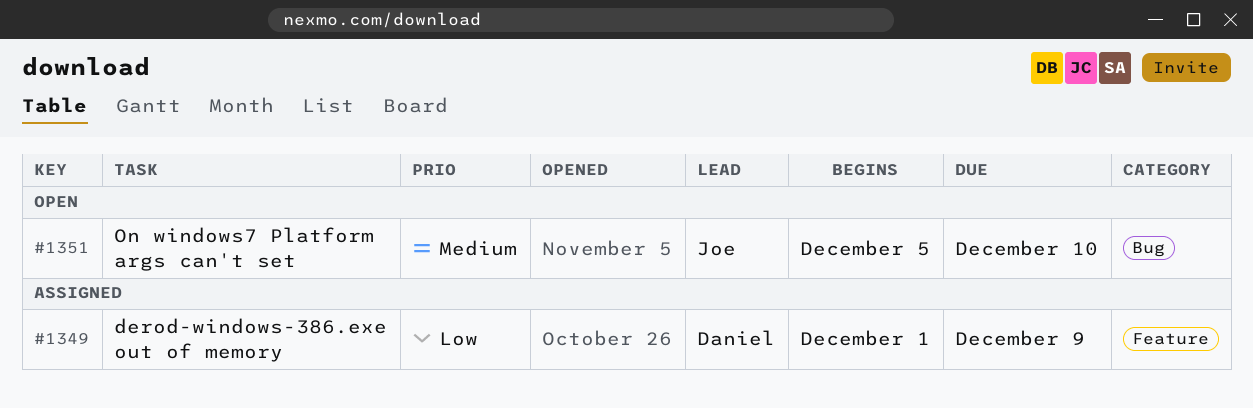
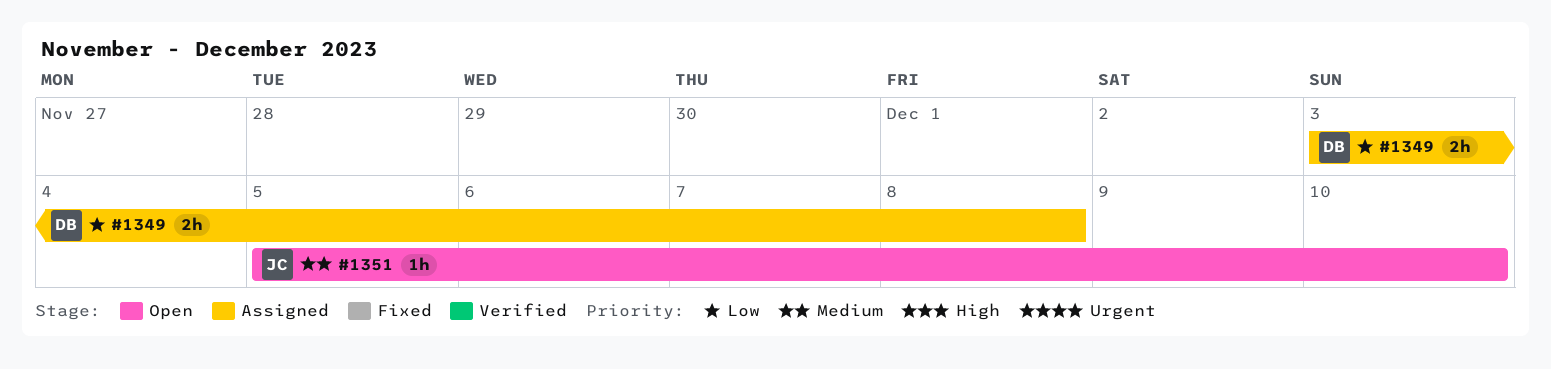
#1349, start: Dec 1 -> Dec 3
#1349, due: Dec 9 -> Dec 8

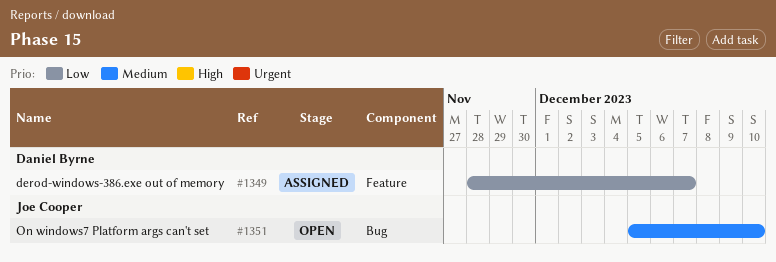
#1349, start: Dec 3 -> Nov 28
#1349, due: Dec 8 -> Dec 7

